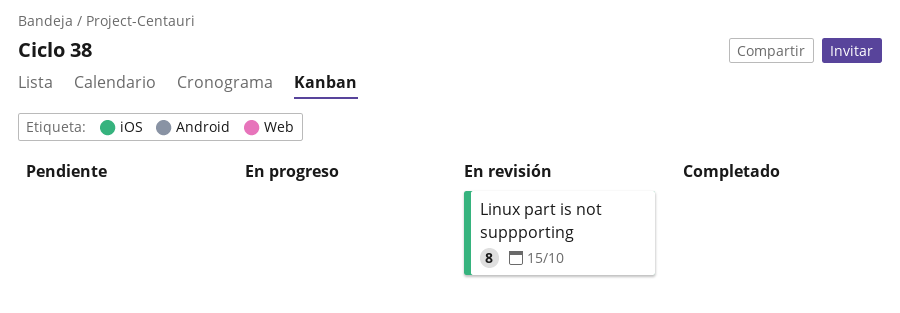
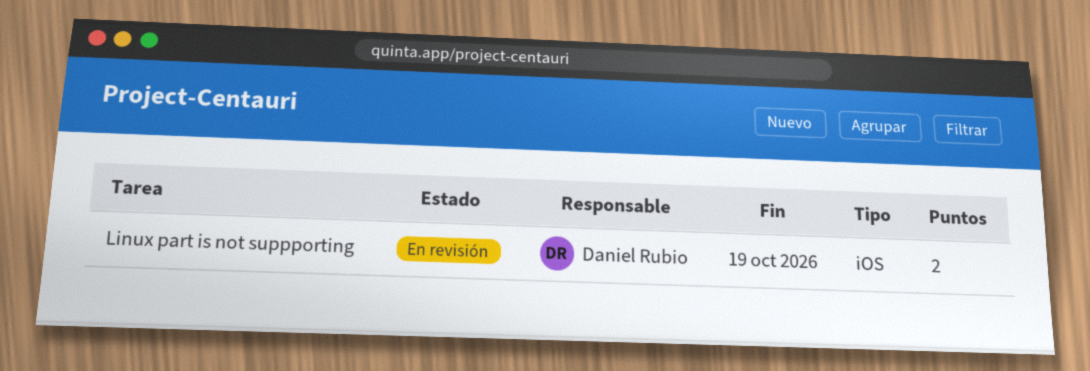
Linux part is not suppporting, estimate: 8 -> 2
Linux part is not suppporting, due: Oct 15 -> Oct 19

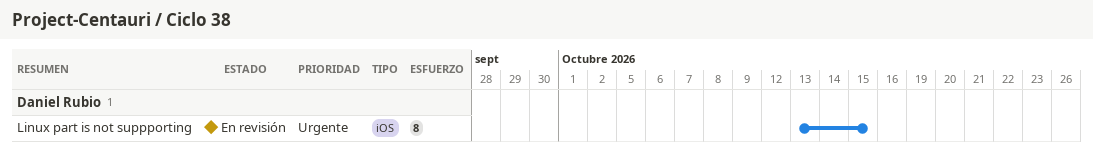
Linux part is not suppporting, estimate: 2 -> 8
Linux part is not suppporting, due: Oct 19 -> Oct 15

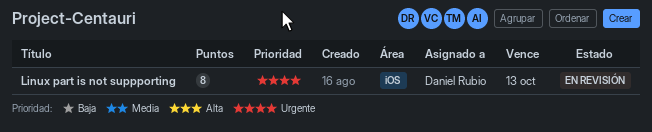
Linux part is not suppporting, due: Oct 15 -> Oct 13

